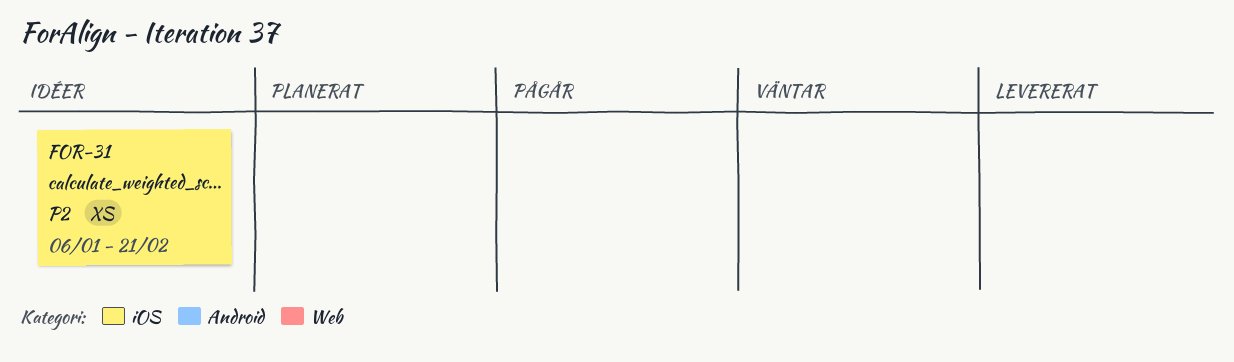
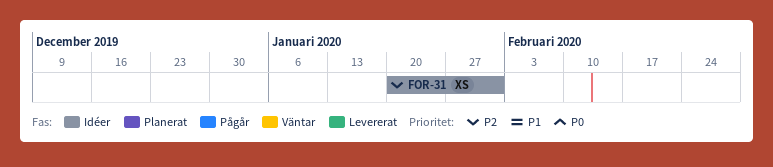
FOR-31, start: Jan 6 -> Jan 20
FOR-31, due: Feb 21 -> Jan 31

